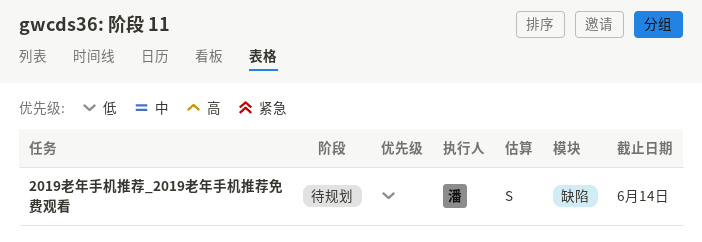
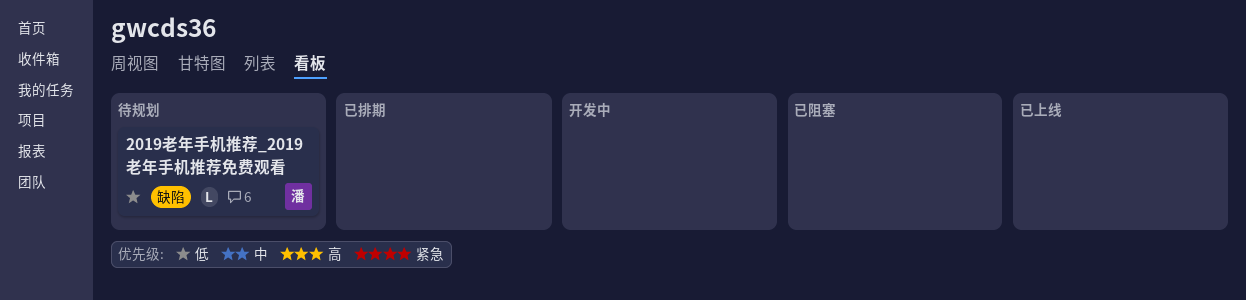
2019老年手机推荐_2019老年手机推荐免费观看, estimate: S -> L

